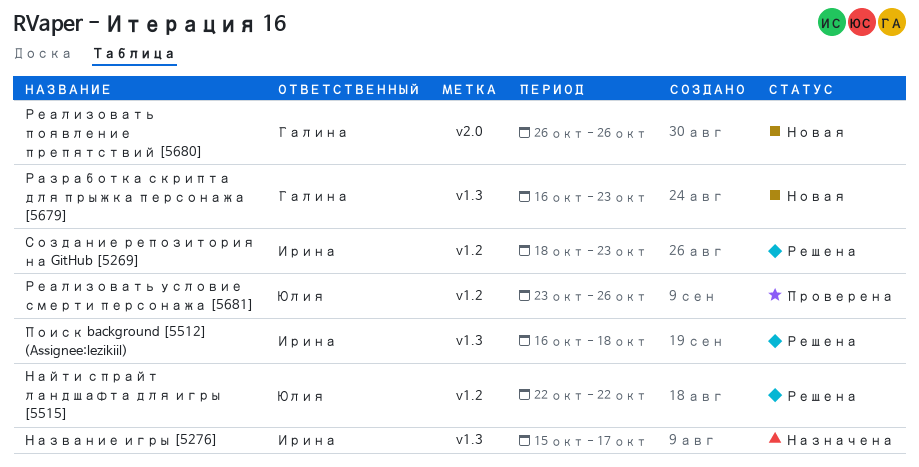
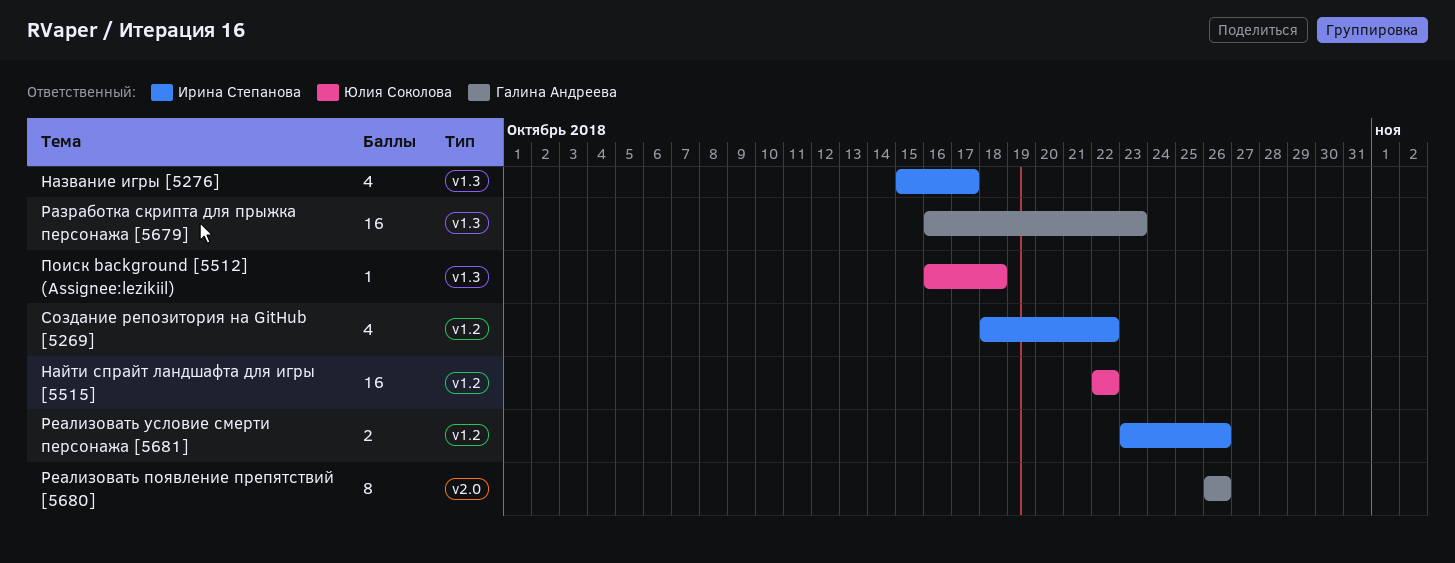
Поиск background [5512] (Assignee:lezikiil), owner: Ирина Степанова -> Юлия Соколова
Реализовать условие смерти персонажа [5681], owner: Юлия Соколова -> Ирина Степанова
Создание репозитория на GitHub [5269], due: Oct 23 -> Oct 22

